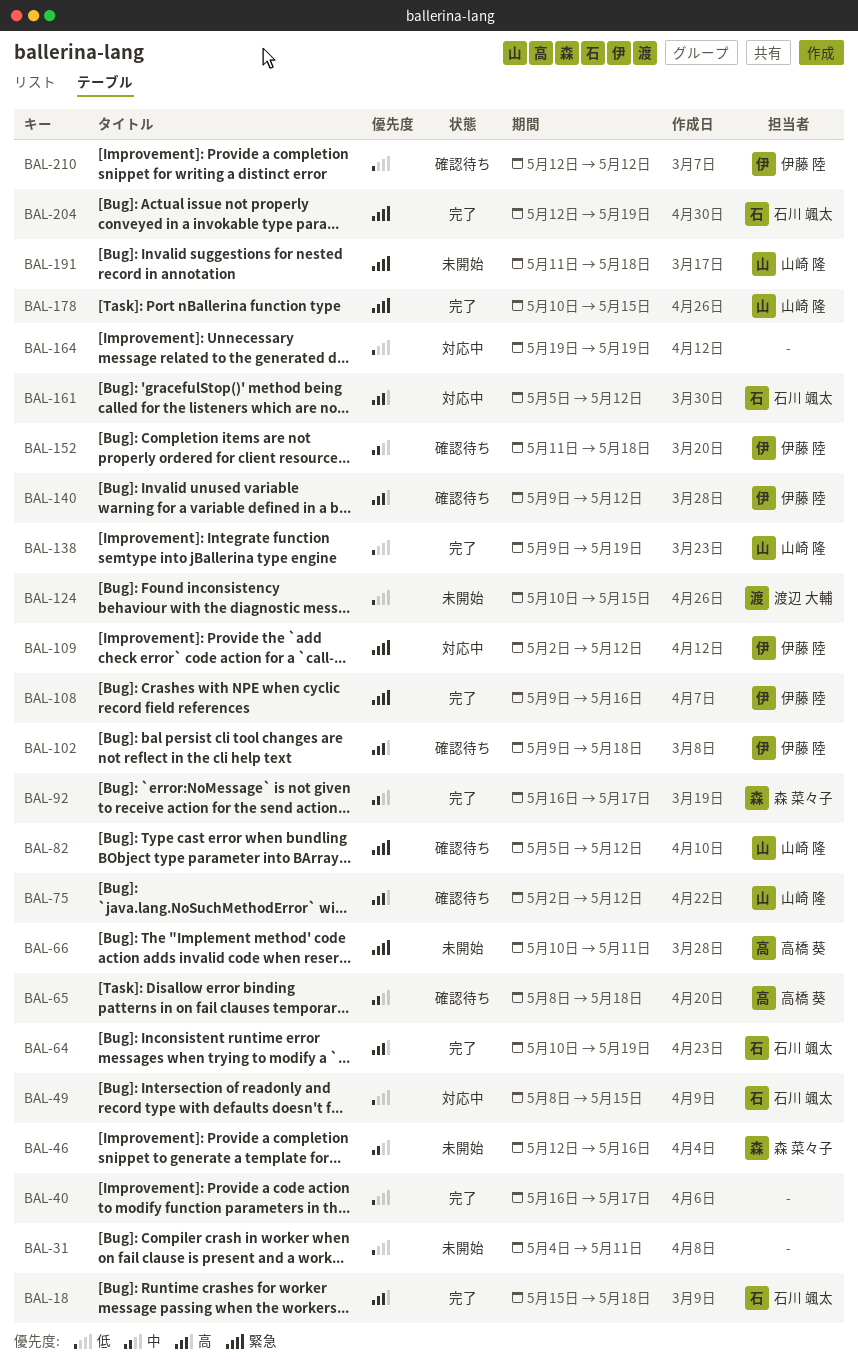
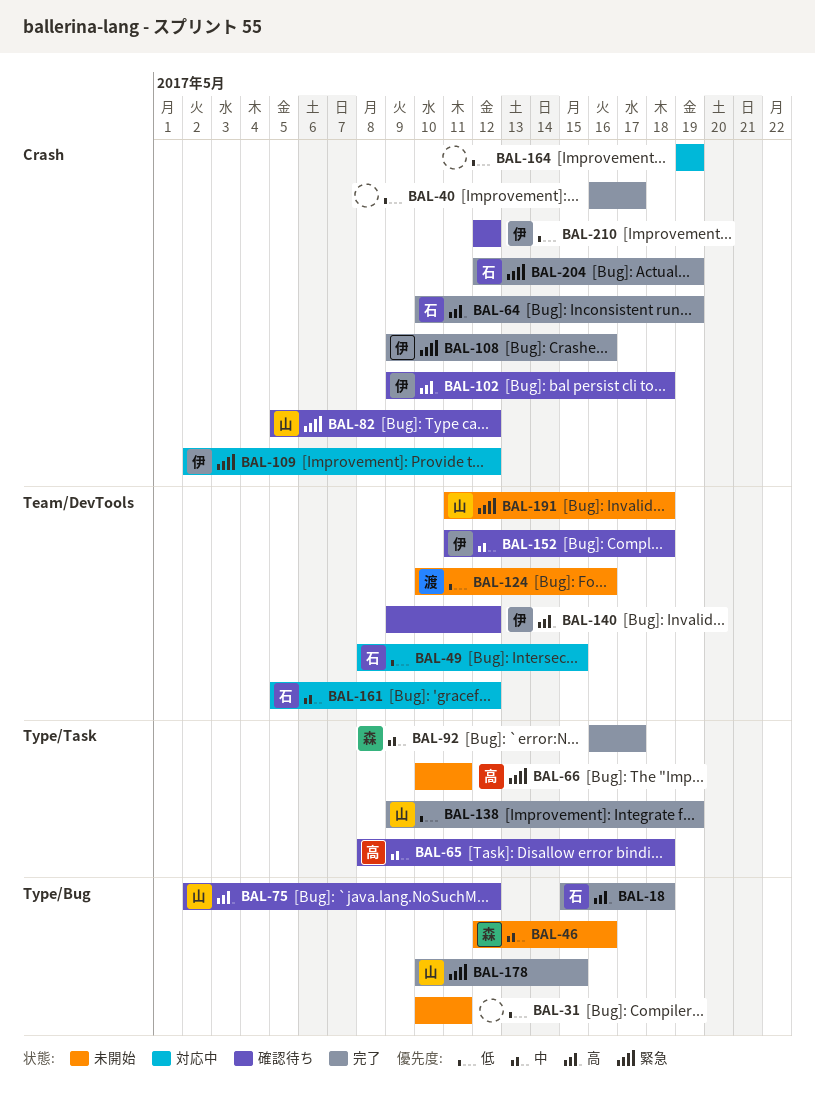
BAL-31, start: May 4 -> May 10
BAL-124, due: May 15 -> May 16
BAL-161, priority: 高 -> 中

